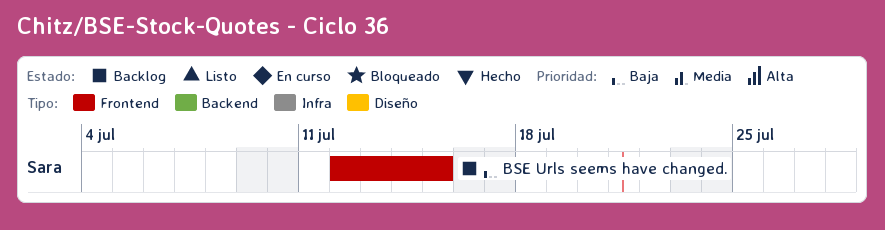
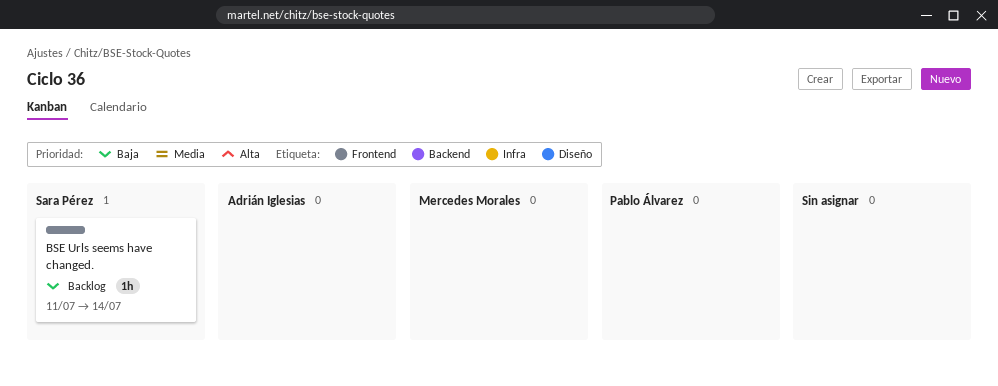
BSE Urls seems have changed., start: Jul 12 -> Jul 11
BSE Urls seems have changed., due: Jul 15 -> Jul 14

